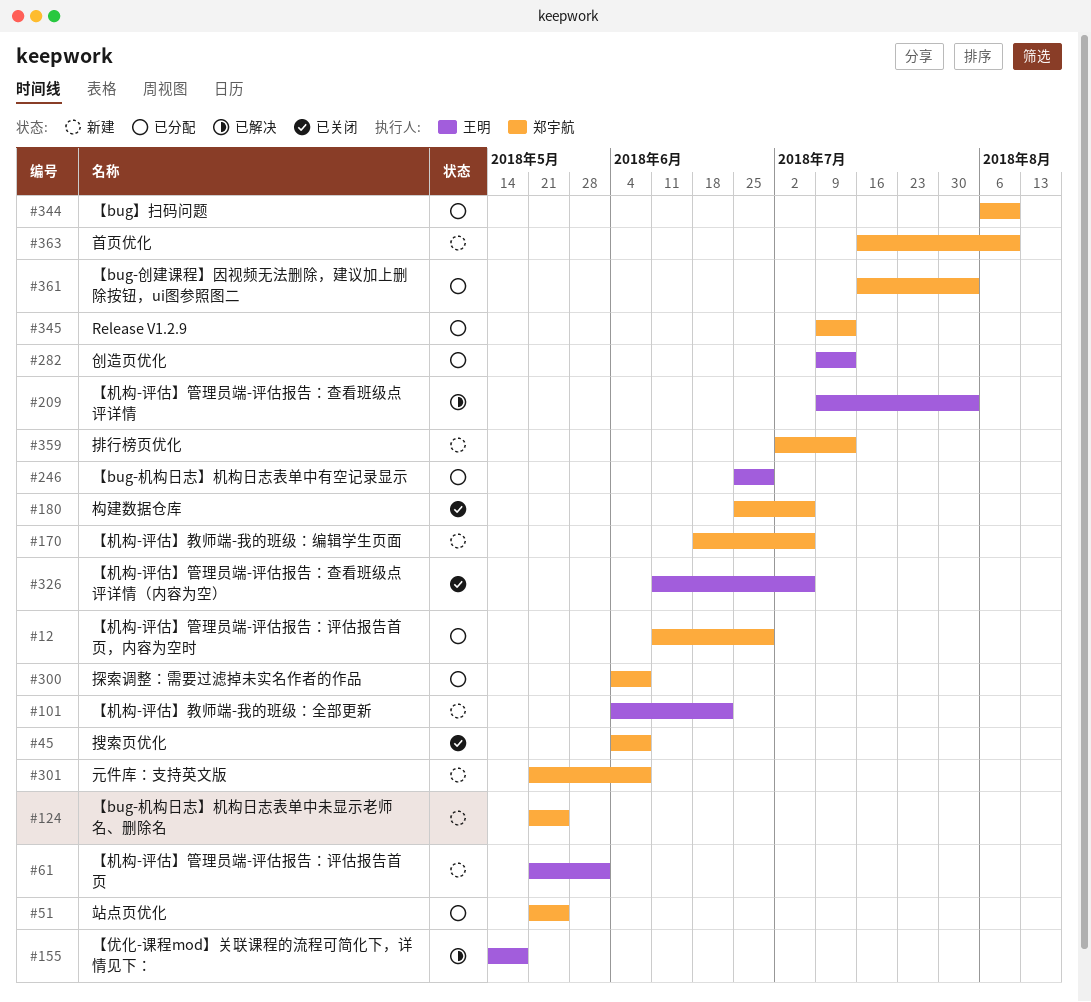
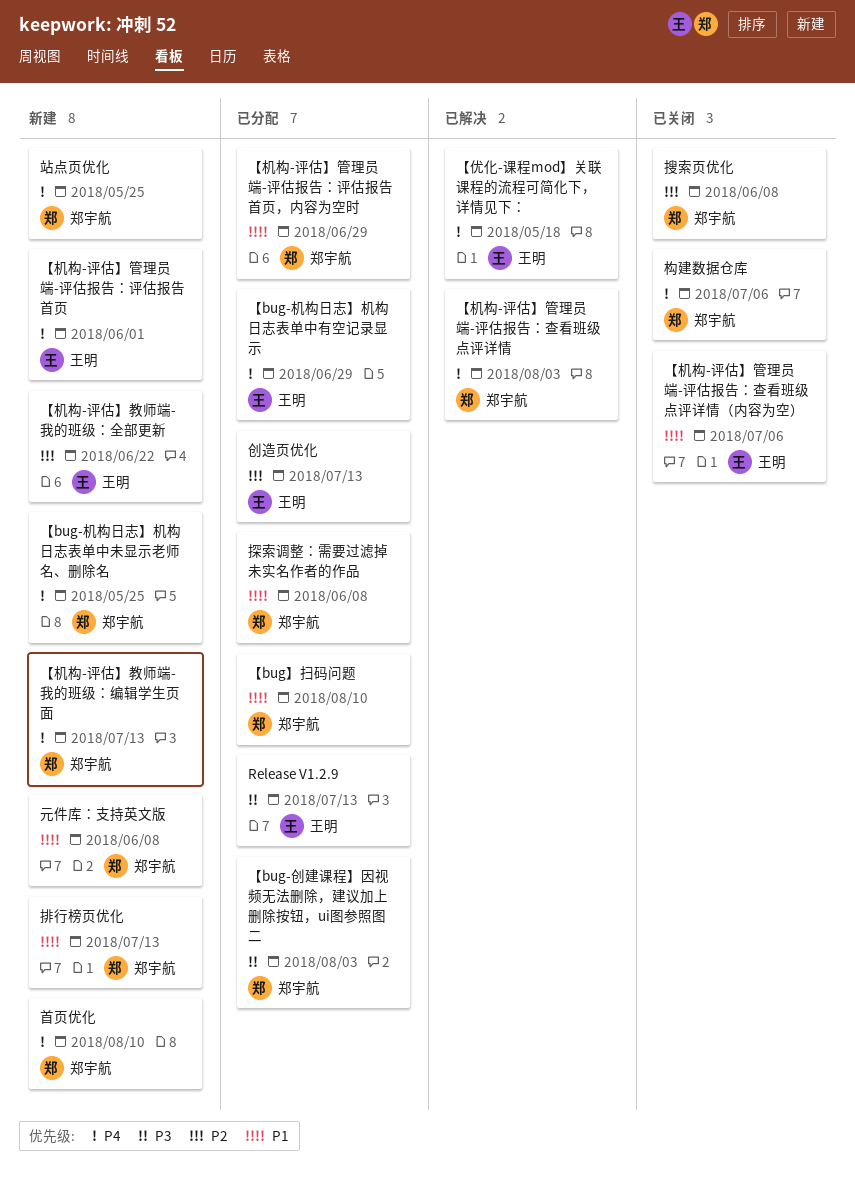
Release V1.2.9, owner: 郑宇航 -> 王明
【机构-评估】教师端-我的班级：编辑学生页面, due: Jul 6 -> Jul 13
【机构-评估】管理员端-评估报告：查看班级点评详情, owner: 王明 -> 郑宇航
站点页优化, status: 已分配 -> 新建

